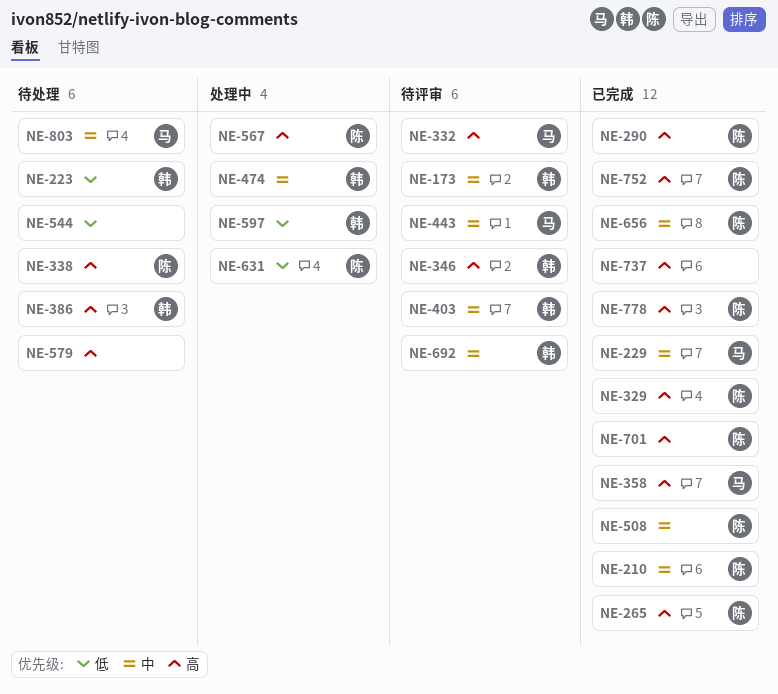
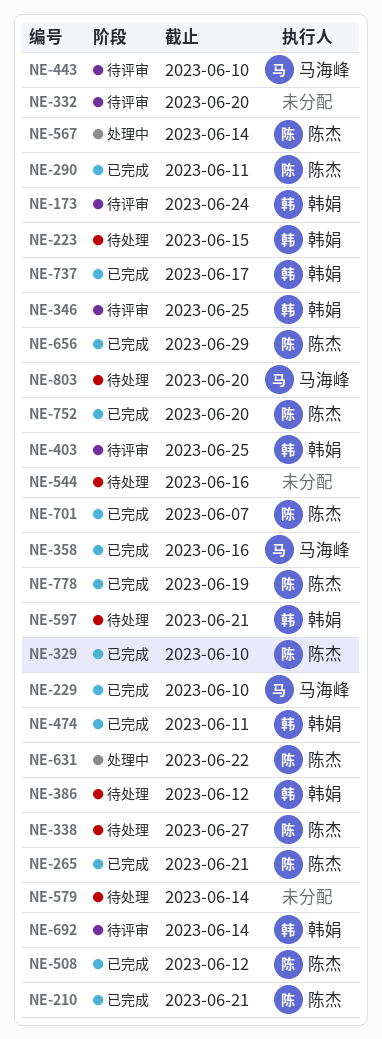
NE-332, owner: 马海峰 -> none
NE-474, status: 处理中 -> 已完成
NE-597, status: 处理中 -> 待处理
NE-737, owner: none -> 韩娟

